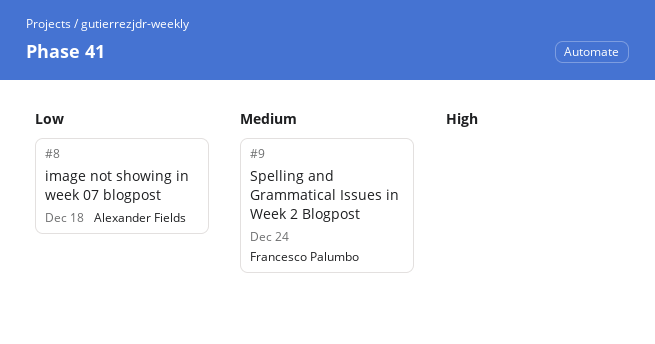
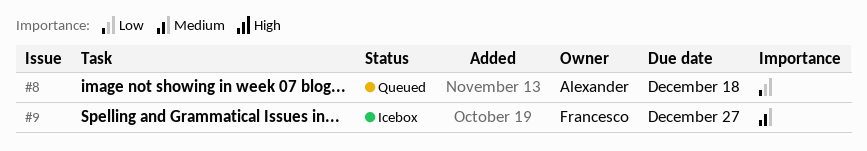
#9, due: Dec 24 -> Dec 27

